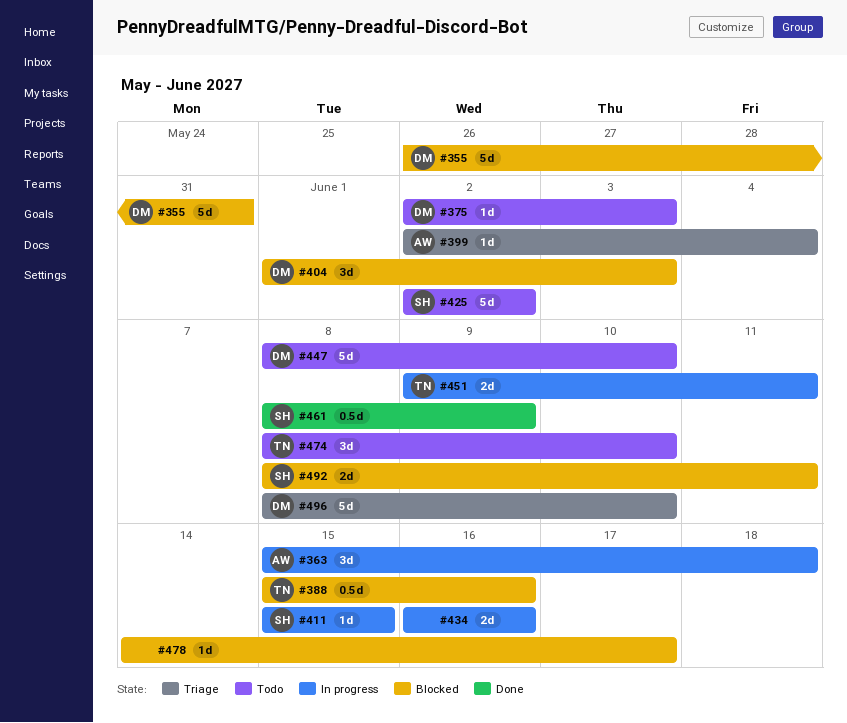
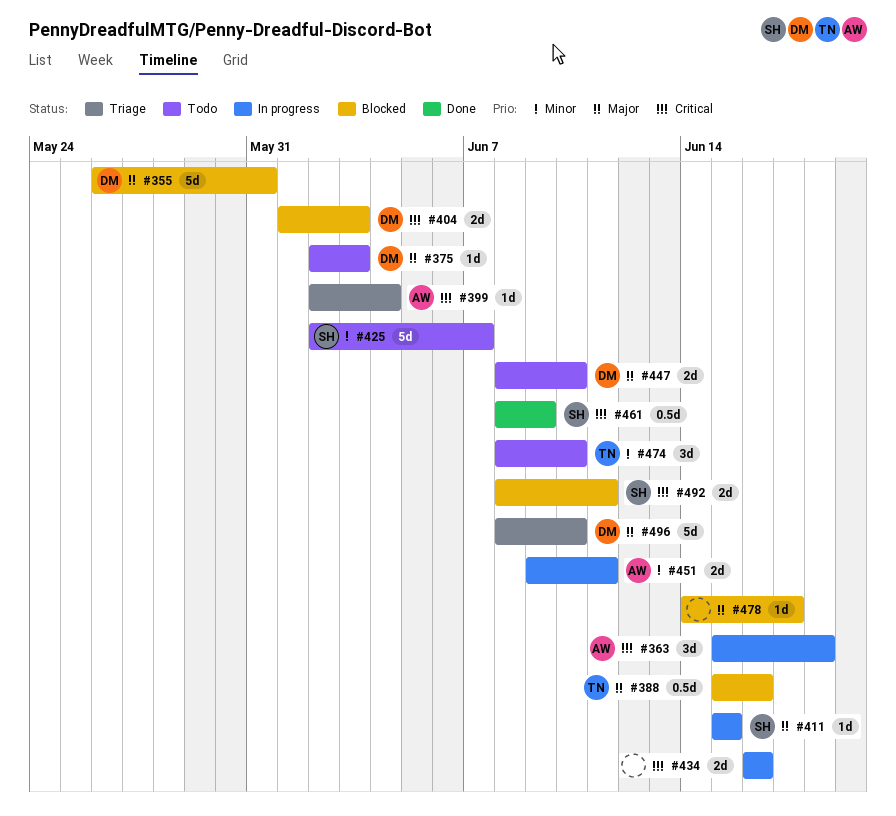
#404, estimate: 3d -> 2d
#425, due: Jun 2 -> Jun 7
#447, estimate: 5d -> 2d
#451, owner: TN -> AW

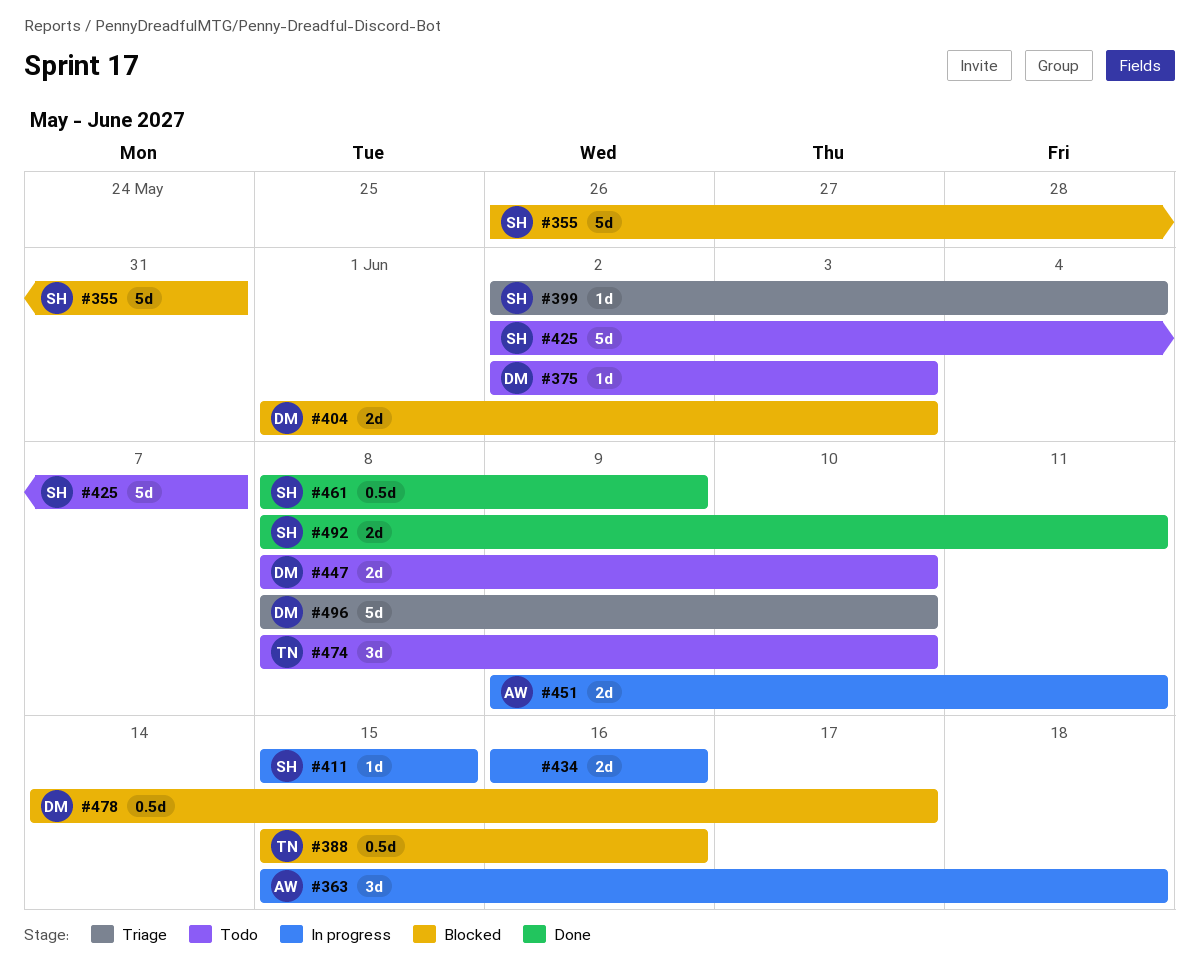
#355, owner: DM -> SH
#399, owner: AW -> SH
#478, owner: none -> DM
#478, estimate: 1d -> 0.5d
#492, status: Blocked -> Done

